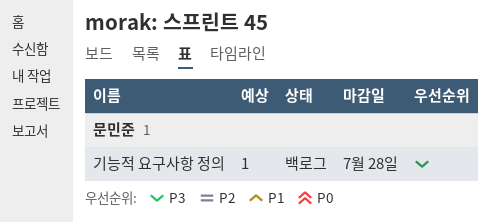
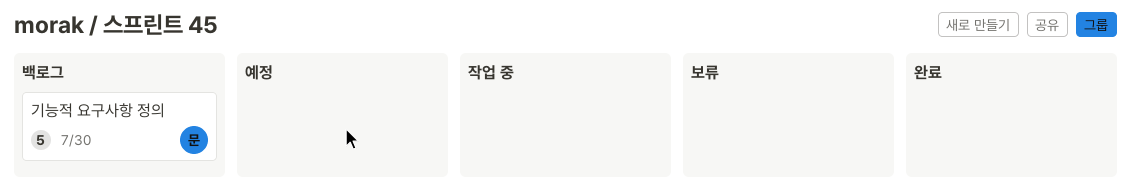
기능적 요구사항 정의, estimate: 1 -> 5
기능적 요구사항 정의, due: Jul 28 -> Jul 30

